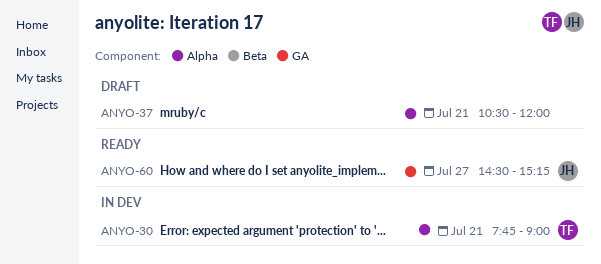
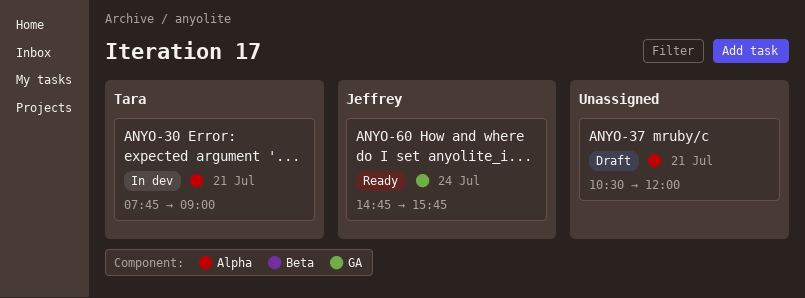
ANYO-60, day: Jul 27 -> Jul 24
ANYO-60, begins: 14:30 -> 14:45
ANYO-60, ends: 15:15 -> 15:45

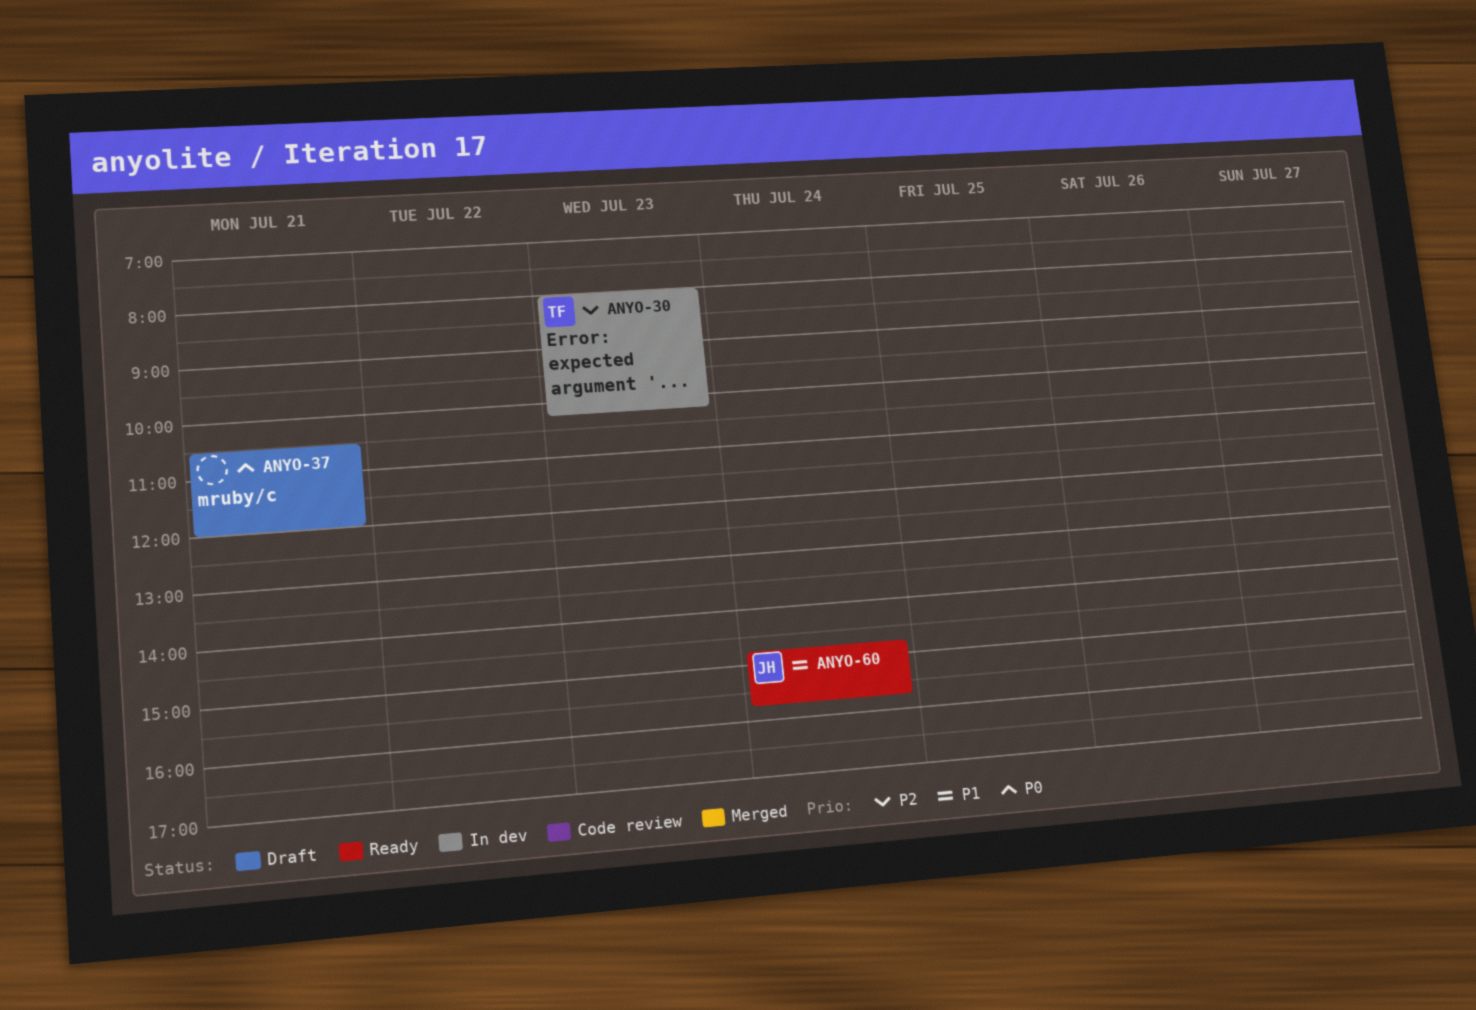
ANYO-30, day: Jul 21 -> Jul 23
ANYO-30, begins: 07:45 -> 08:00
ANYO-30, ends: 09:00 -> 10:15

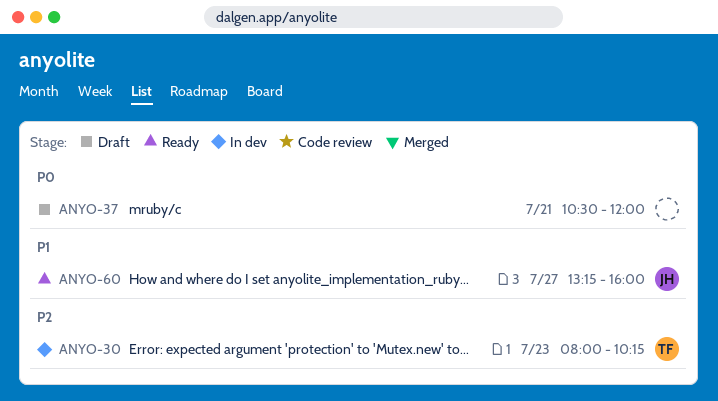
ANYO-60, day: Jul 24 -> Jul 27
ANYO-60, begins: 14:45 -> 13:15
ANYO-60, ends: 15:45 -> 16:00

